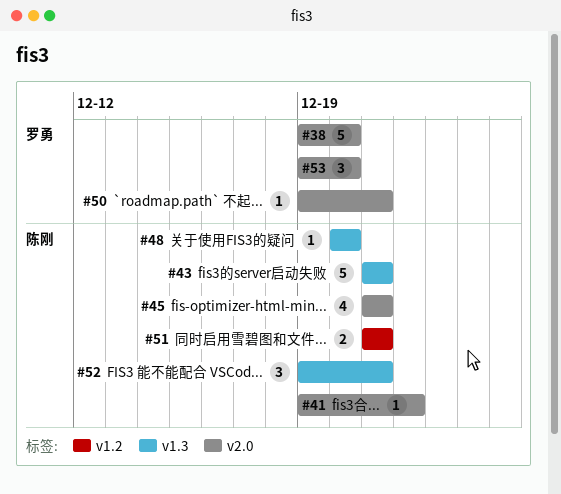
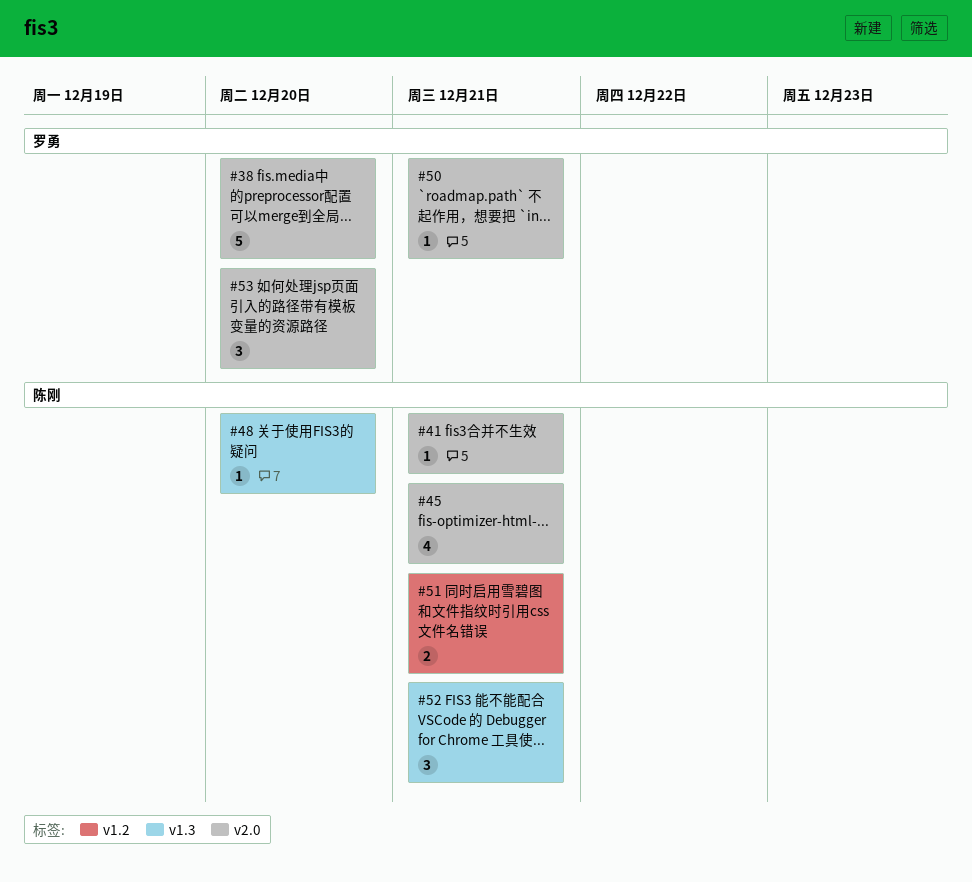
#41, due: Dec 22 -> Dec 21
#43: present -> none

